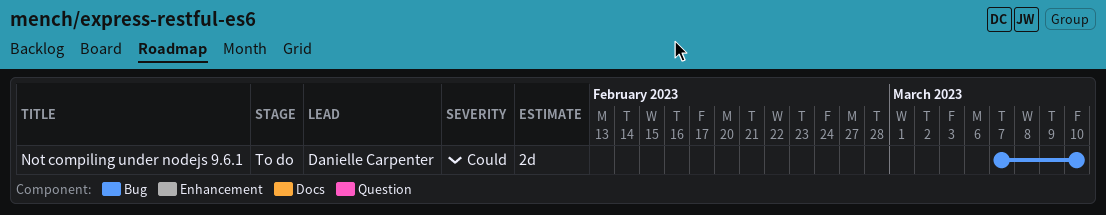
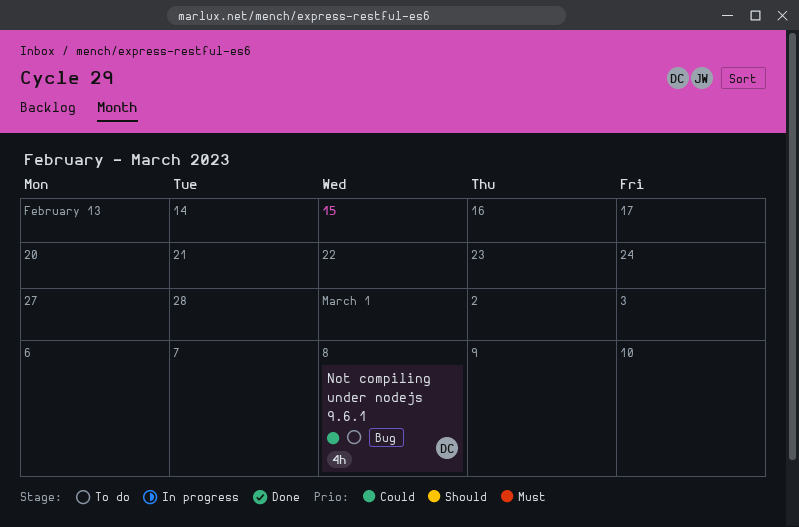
Not compiling under nodejs 9.6.1, estimate: 2d -> 4h
Not compiling under nodejs 9.6.1, due: Mar 10 -> Mar 8

